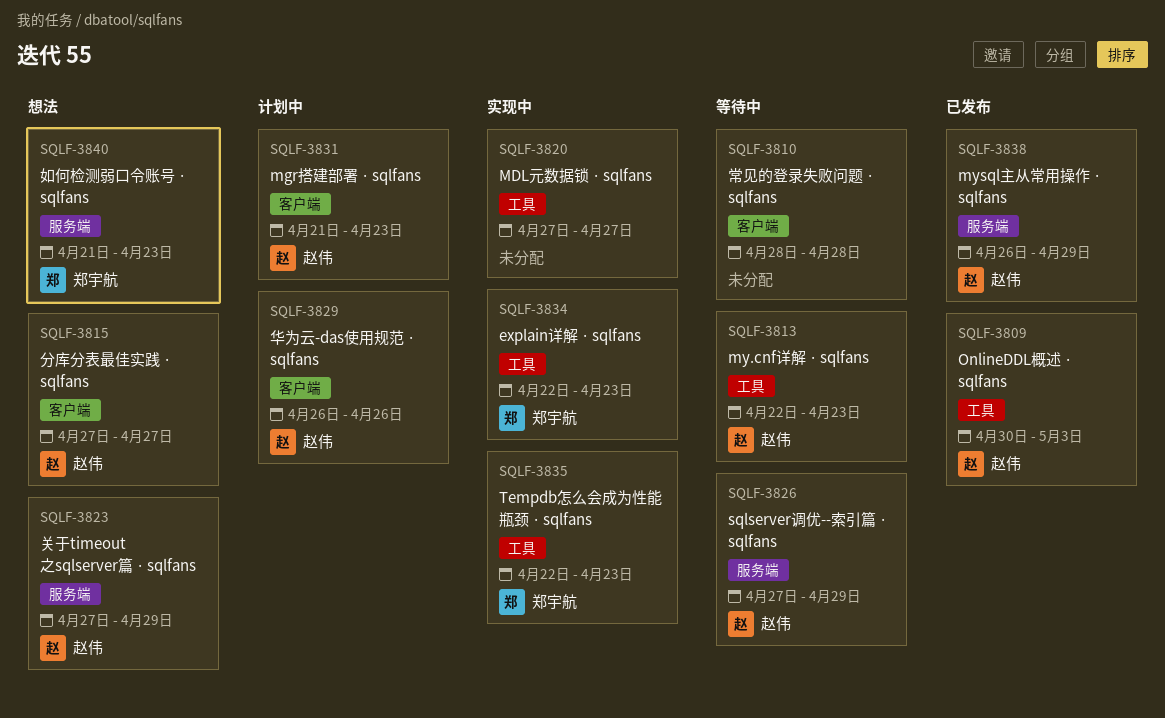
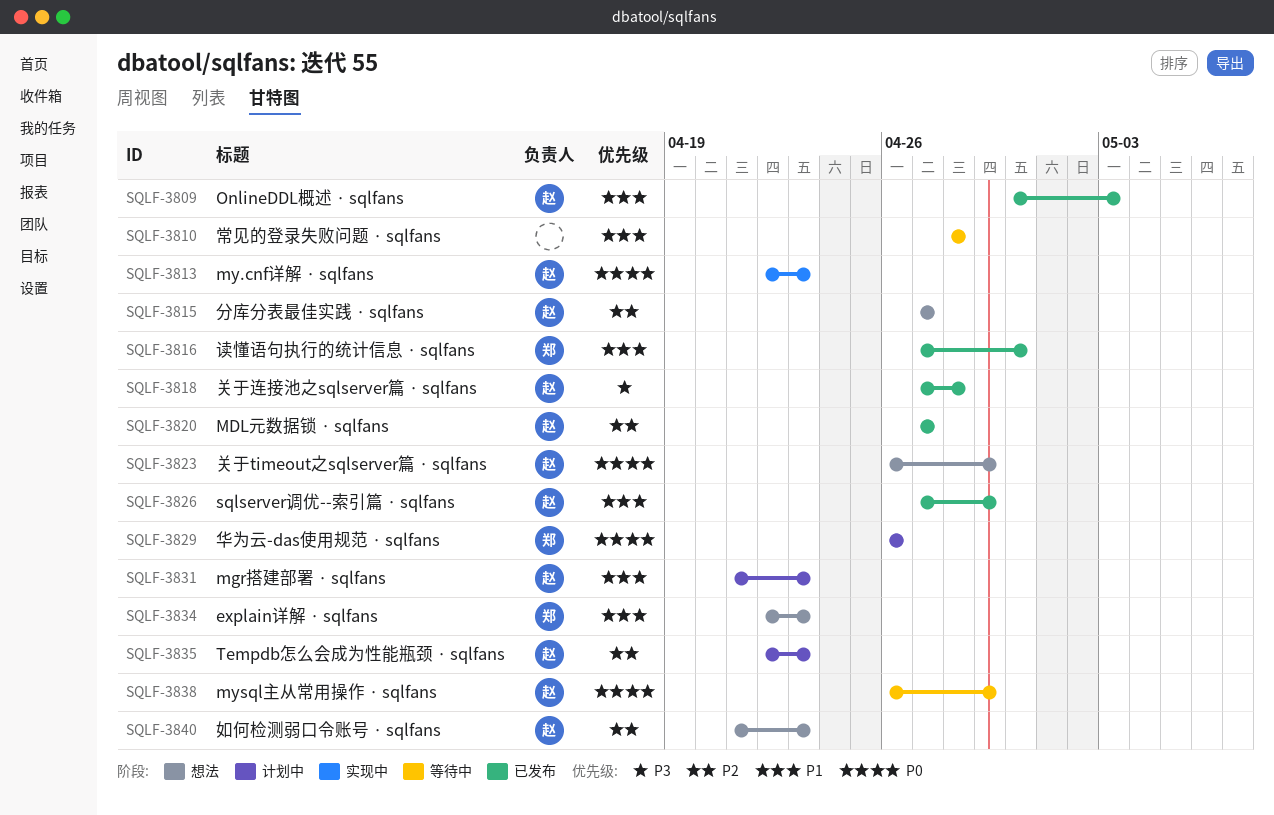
SQLF-3813, status: 等待中 -> 实现中
SQLF-3816: none -> present
SQLF-3818: none -> present
SQLF-3820, status: 实现中 -> 已发布
SQLF-3820, owner: none -> 赵伟
SQLF-3823, start: Apr 27 -> Apr 26
SQLF-3826, status: 等待中 -> 已发布
SQLF-3829, owner: 赵伟 -> 郑宇航
SQLF-3834, status: 实现中 -> 想法
SQLF-3835, status: 实现中 -> 计划中
SQLF-3835, owner: 郑宇航 -> 赵伟
SQLF-3838, status: 已发布 -> 等待中
SQLF-3840, owner: 郑宇航 -> 赵伟

